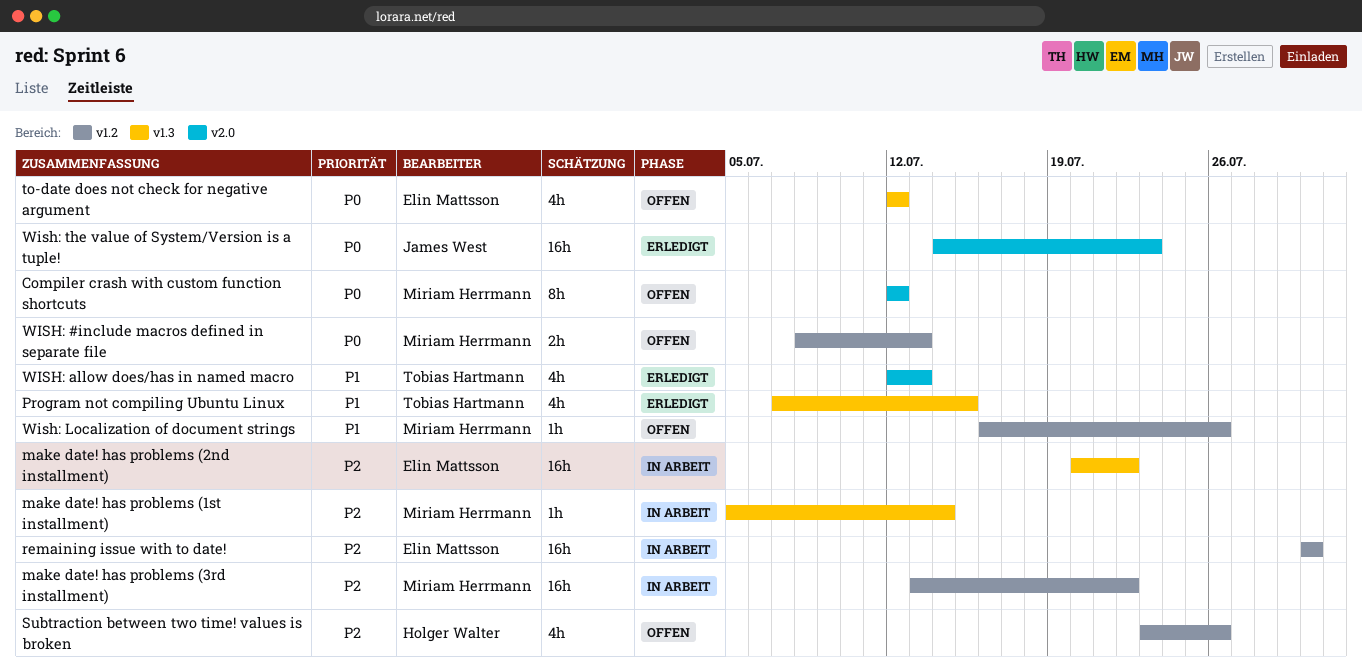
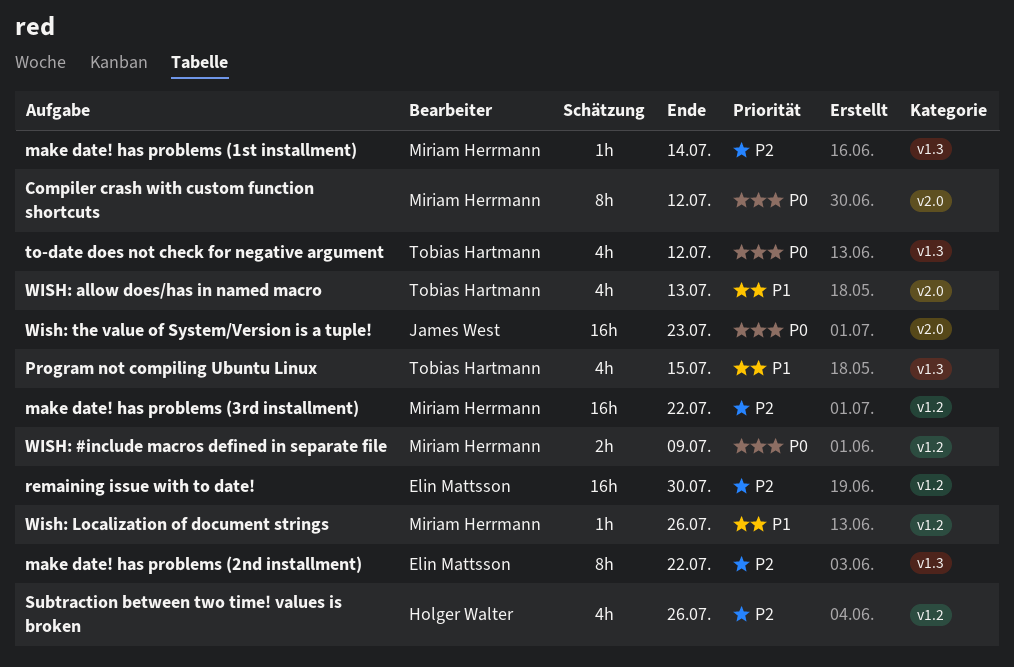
make date! has problems (2nd installment), estimate: 16h -> 8h
to-date does not check for negative argument, owner: Elin Mattsson -> Tobias Hartmann
WISH: #include macros defined in separate file, due: Jul 13 -> Jul 9

